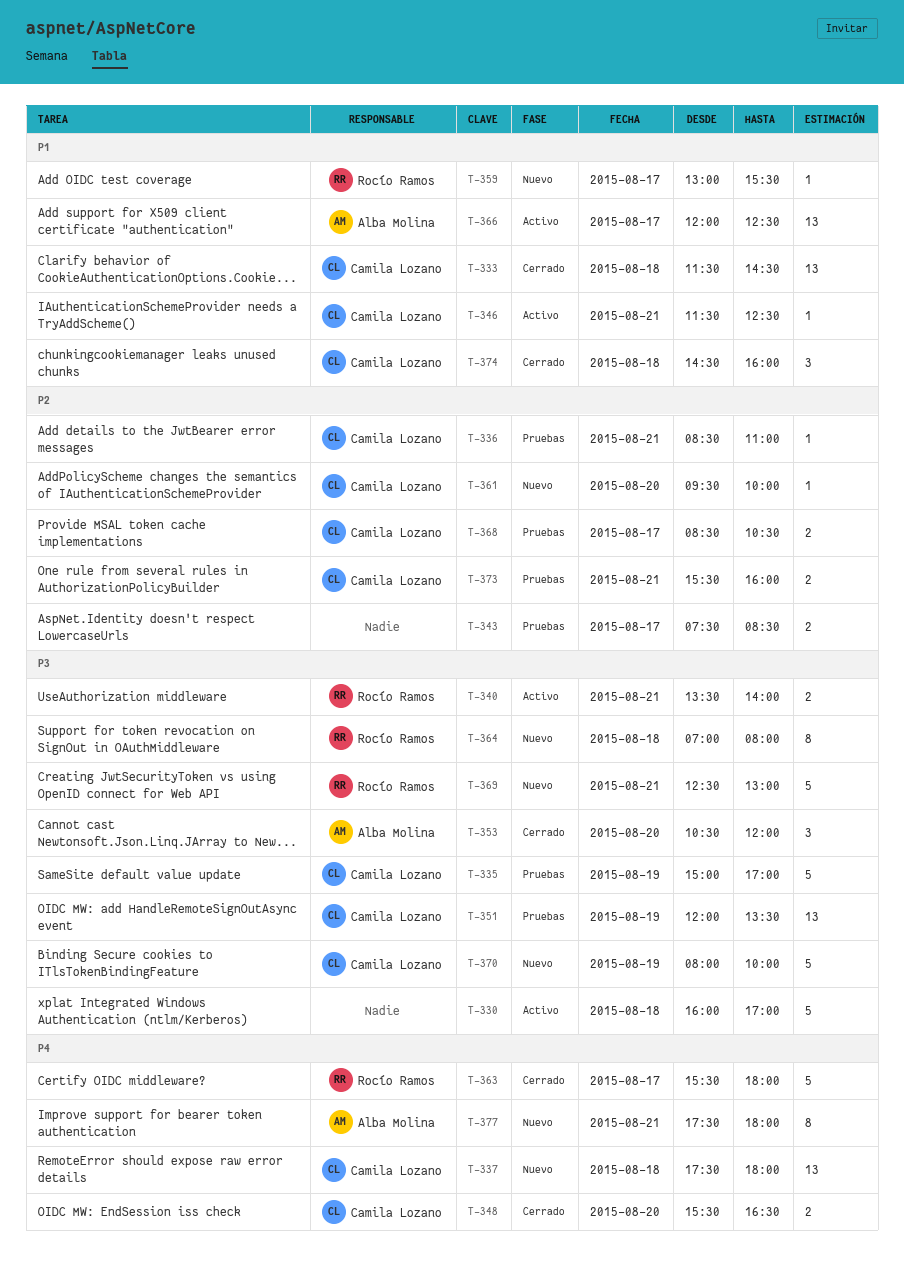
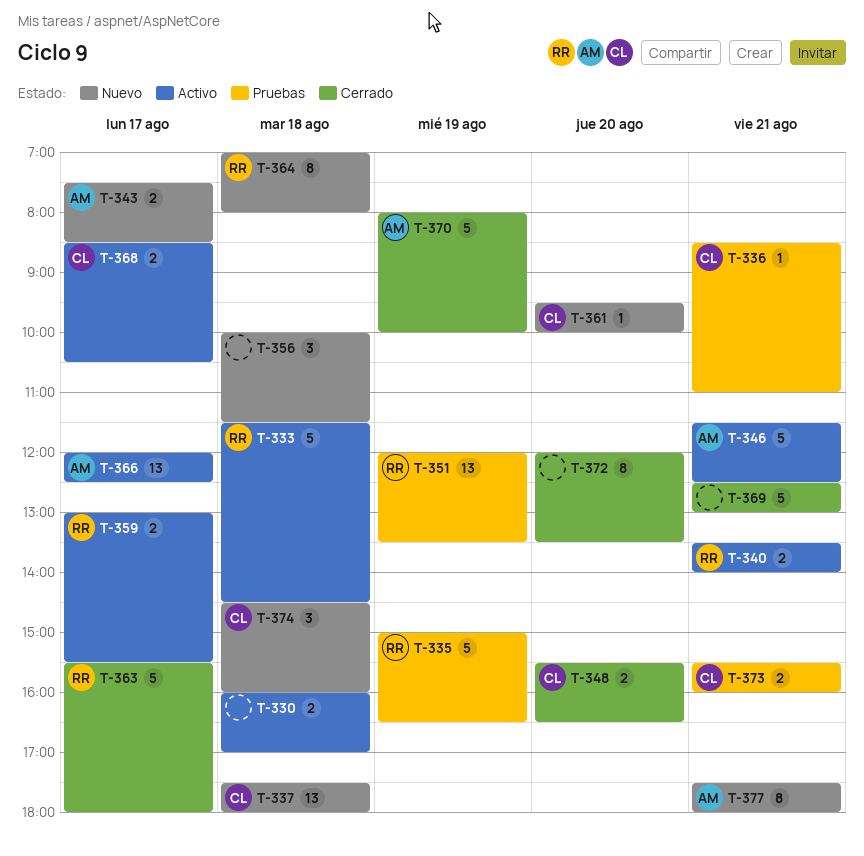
T-330, estimate: 5 -> 2
T-333, status: Cerrado -> Activo
T-333, owner: Camila Lozano -> Rocío Ramos
T-333, estimate: 13 -> 5
T-335, owner: Camila Lozano -> Rocío Ramos
T-335, ends: 17:00 -> 16:30
T-343, status: Pruebas -> Nuevo
T-343, owner: none -> Alba Molina
T-346, owner: Camila Lozano -> Alba Molina
T-346, estimate: 1 -> 5
T-351, owner: Camila Lozano -> Rocío Ramos
T-353: present -> none
T-356: none -> present
T-359, status: Nuevo -> Activo
T-359, estimate: 1 -> 2
T-368, status: Pruebas -> Activo
T-369, status: Nuevo -> Cerrado
T-369, owner: Rocío Ramos -> none
T-370, status: Nuevo -> Cerrado
T-370, owner: Camila Lozano -> Alba Molina
T-372: none -> present
T-374, status: Cerrado -> Nuevo

